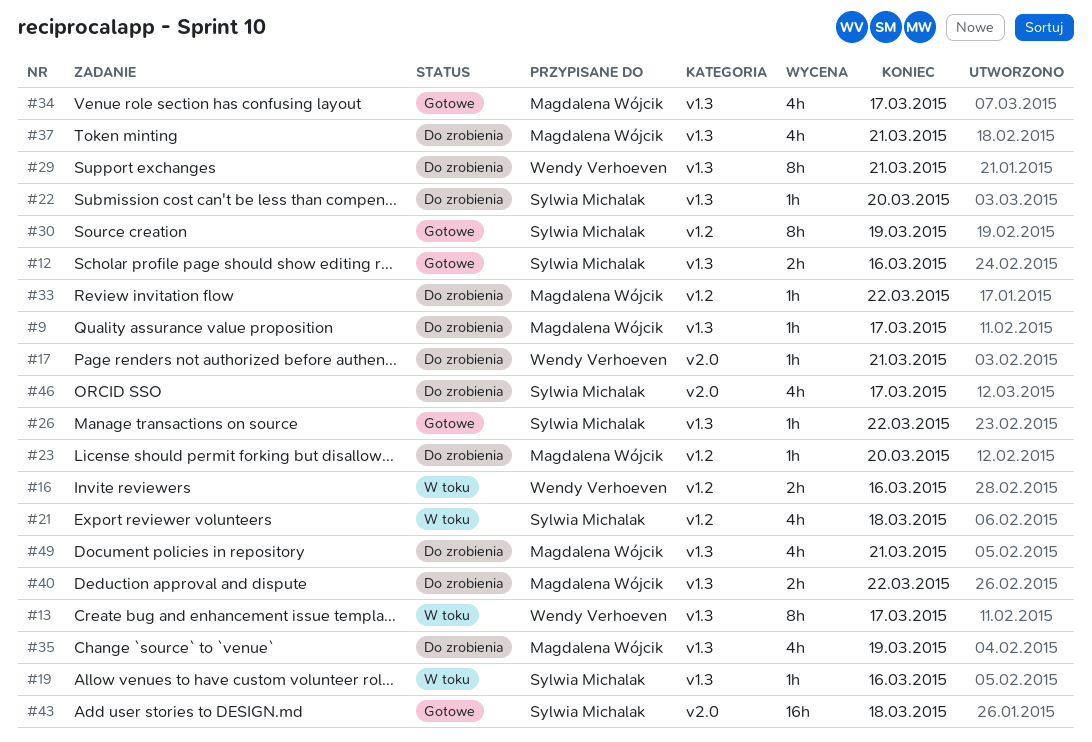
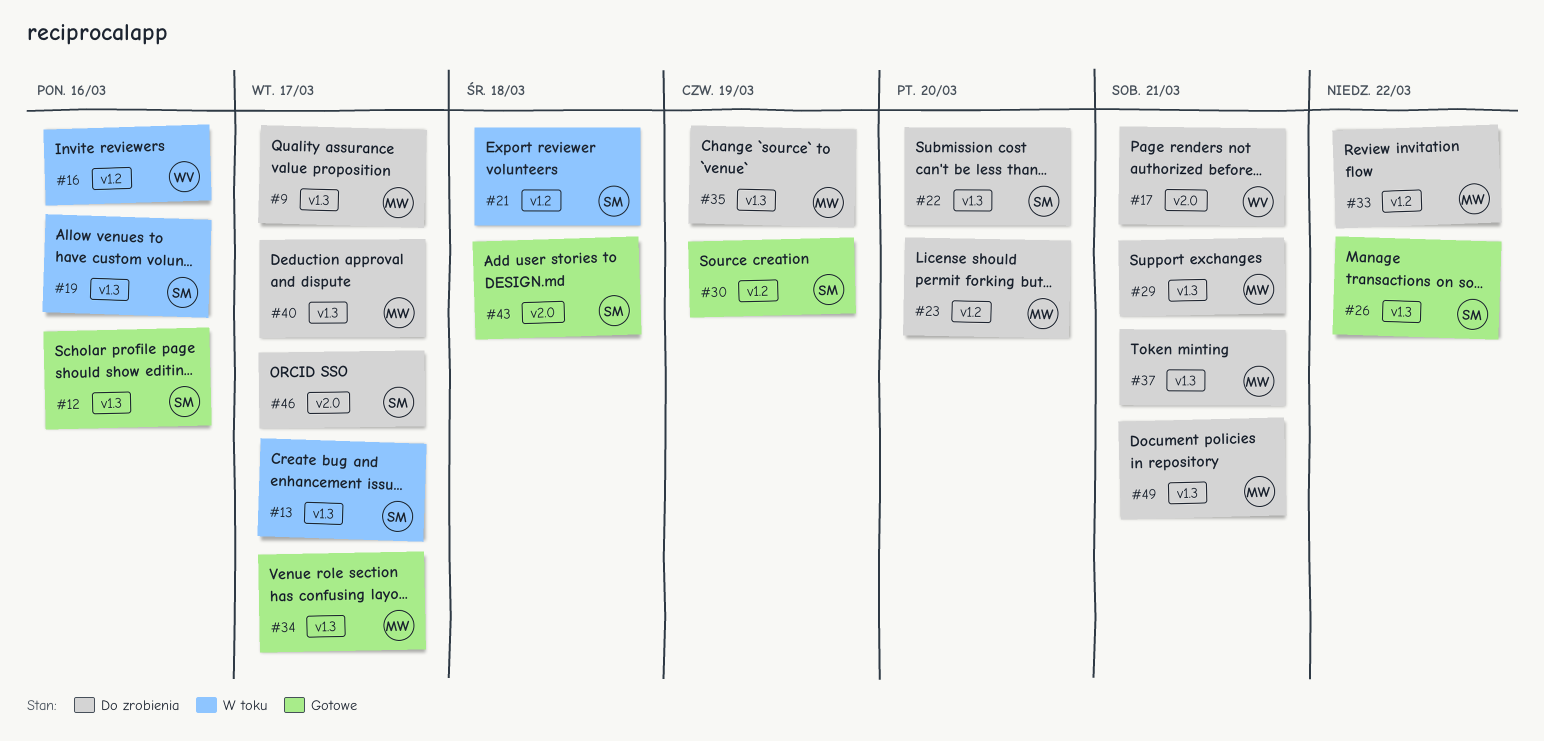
#13, owner: Wendy Verhoeven -> Sylwia Michalak
#29, owner: Wendy Verhoeven -> Magdalena Wójcik
#40, due: Mar 22 -> Mar 17

